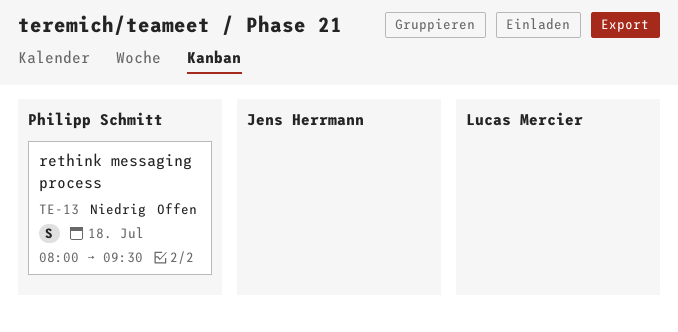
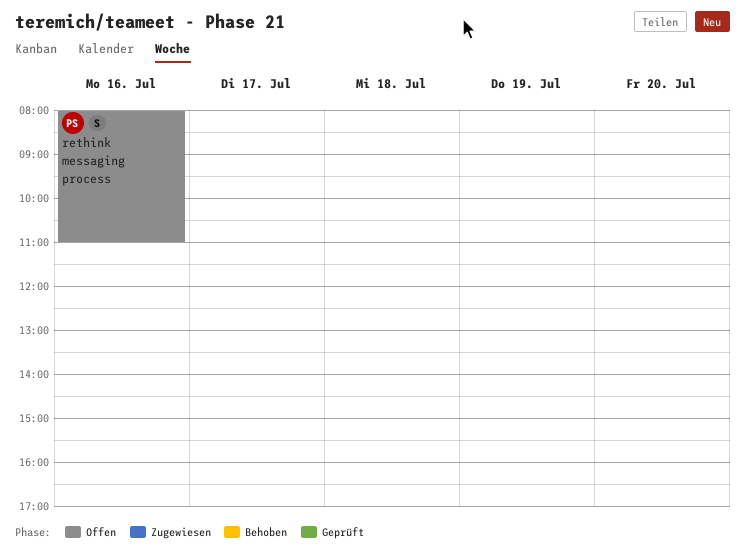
rethink messaging process, day: Jul 18 -> Jul 16
rethink messaging process, ends: 09:30 -> 11:00

